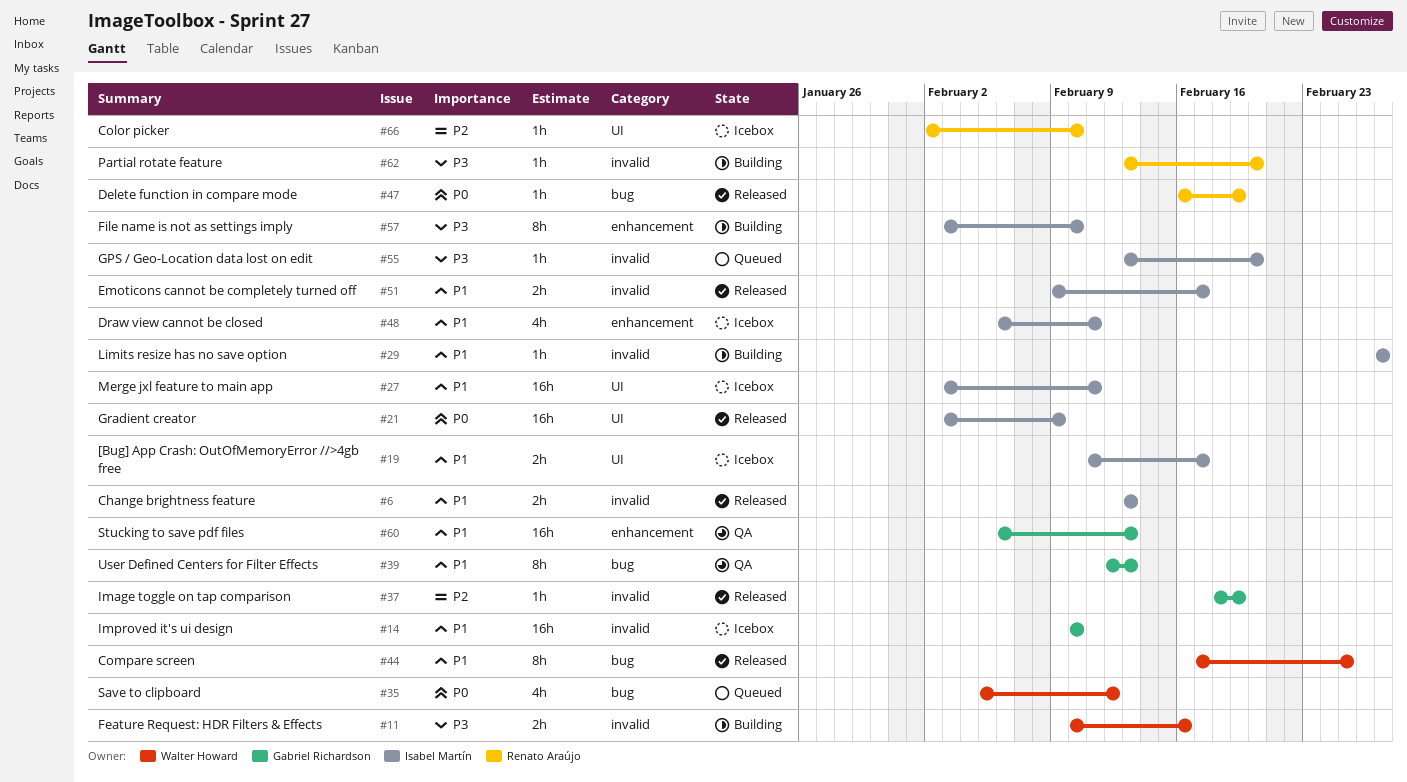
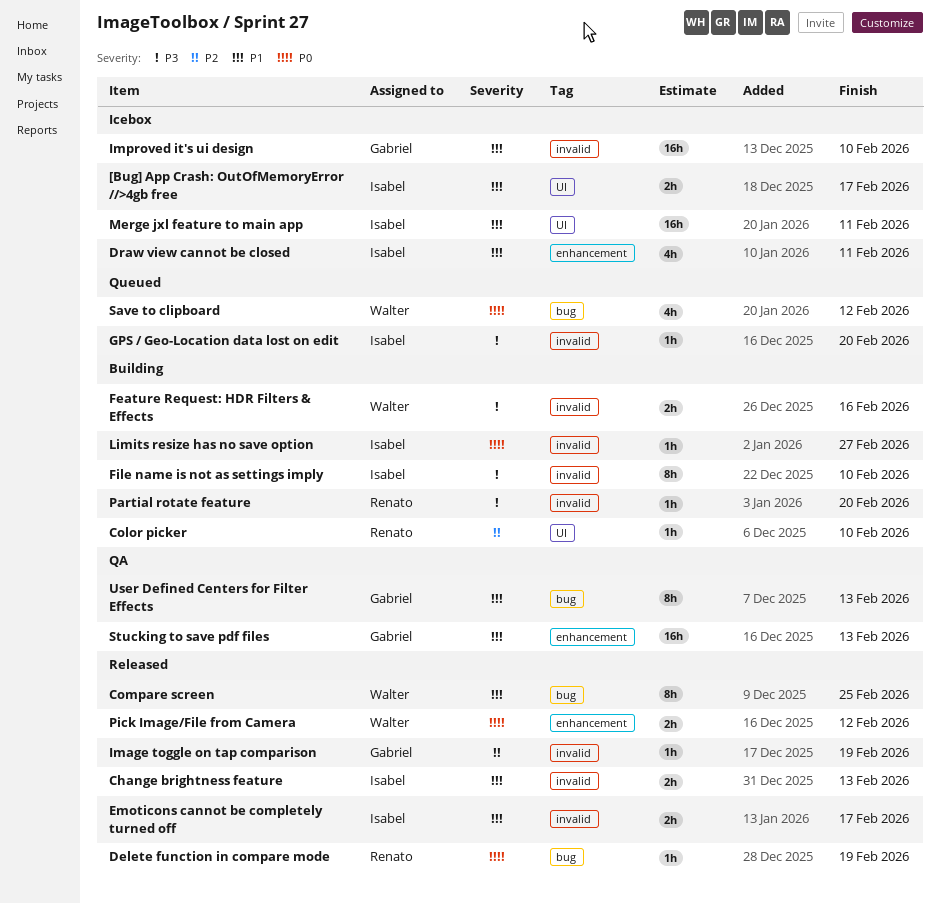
Color picker, status: Icebox -> Building
File name is not as settings imply, label: enhancement -> invalid
Gradient creator: present -> none
Limits resize has no save option, priority: P1 -> P0
Pick Image/File from Camera: none -> present

